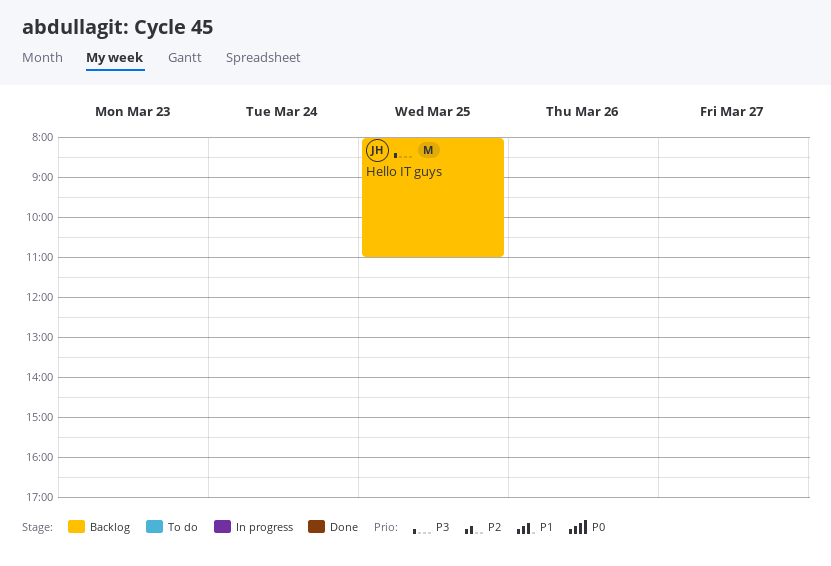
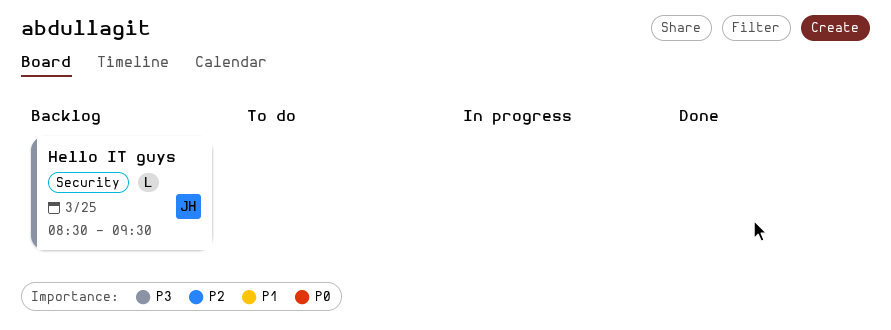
Hello IT guys, estimate: M -> L
Hello IT guys, begins: 08:00 -> 08:30
Hello IT guys, ends: 11:00 -> 09:30

